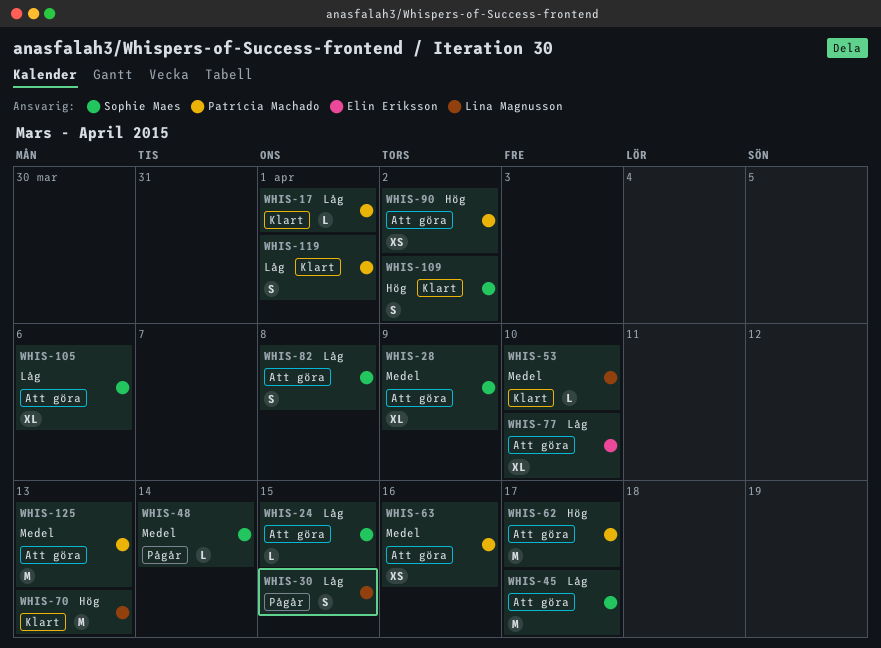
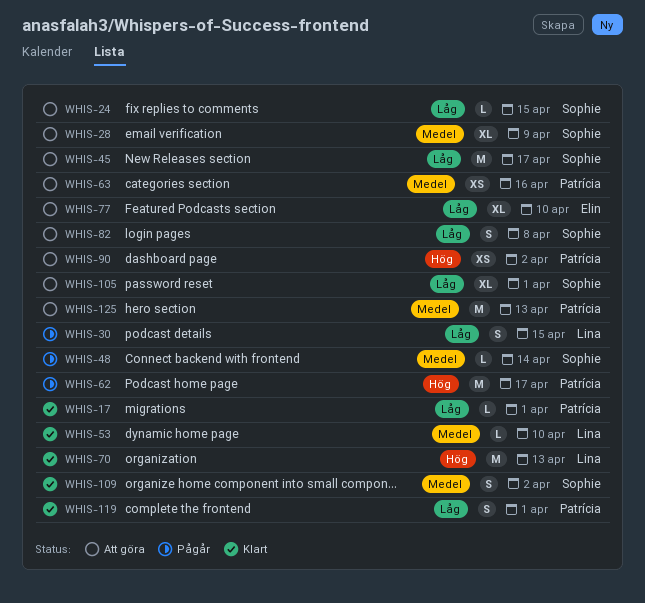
WHIS-62, status: Att göra -> Pågår
WHIS-105, due: Apr 6 -> Apr 1
WHIS-109, priority: Hög -> Medel

